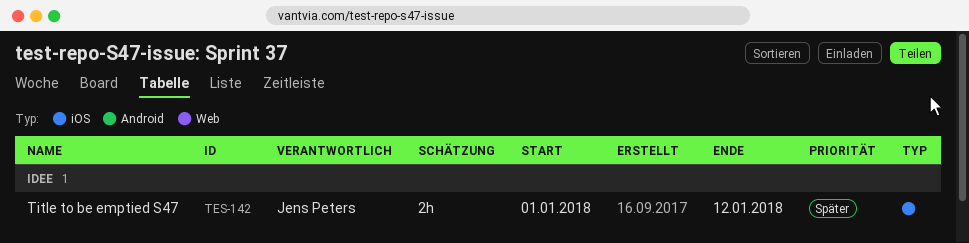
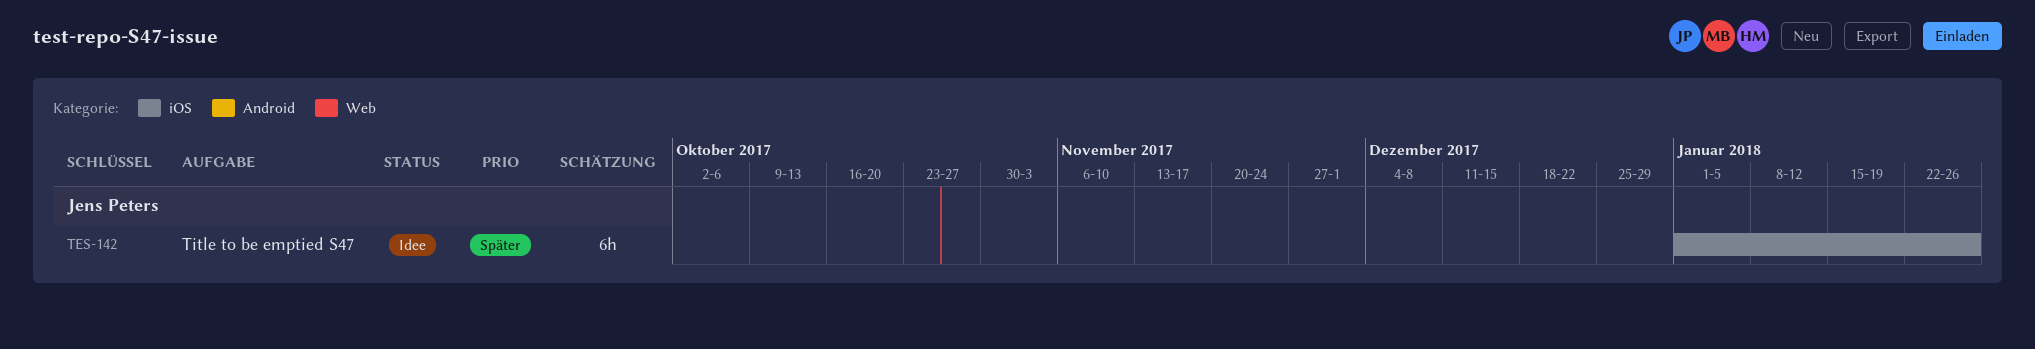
TES-142, estimate: 2h -> 6h
TES-142, due: Jan 12 -> Jan 26

